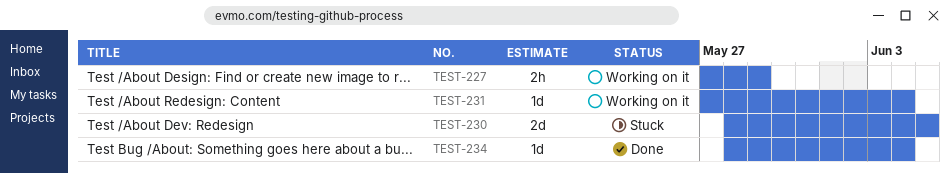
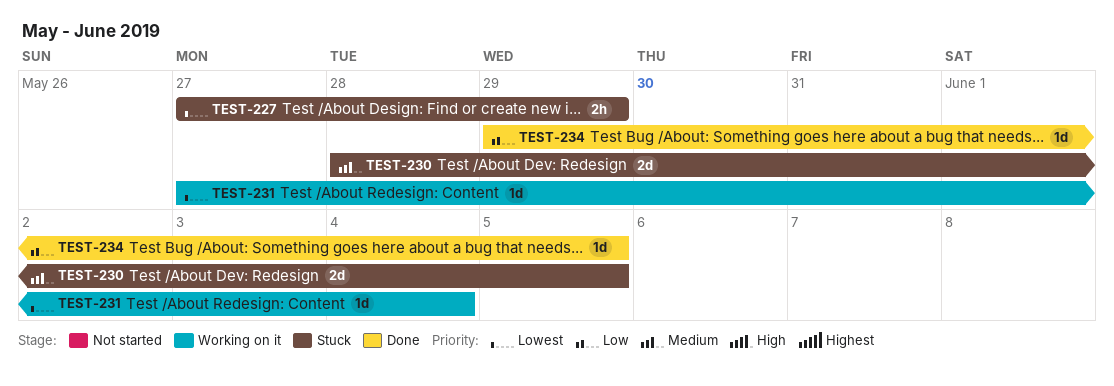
TEST-227, status: Working on it -> Stuck
TEST-234, start: May 28 -> May 29
TEST-234, due: Jun 4 -> Jun 5

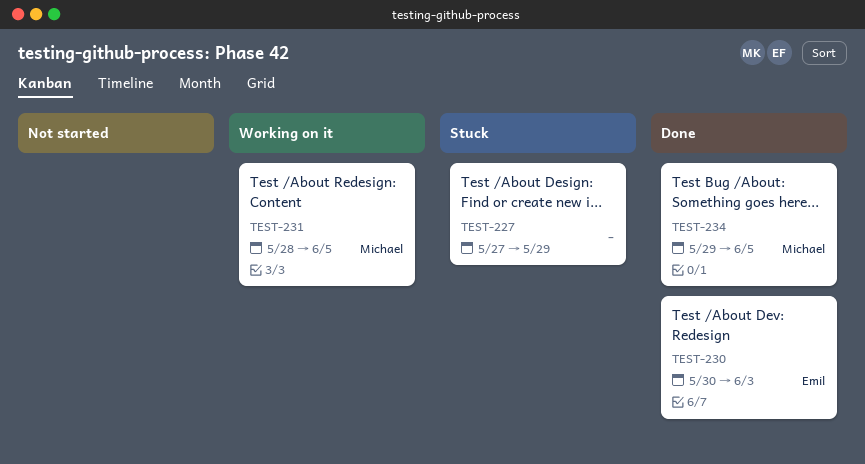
TEST-230, status: Stuck -> Done
TEST-230, start: May 28 -> May 30
TEST-230, due: Jun 5 -> Jun 3
TEST-231, start: May 27 -> May 28
TEST-231, due: Jun 4 -> Jun 5

